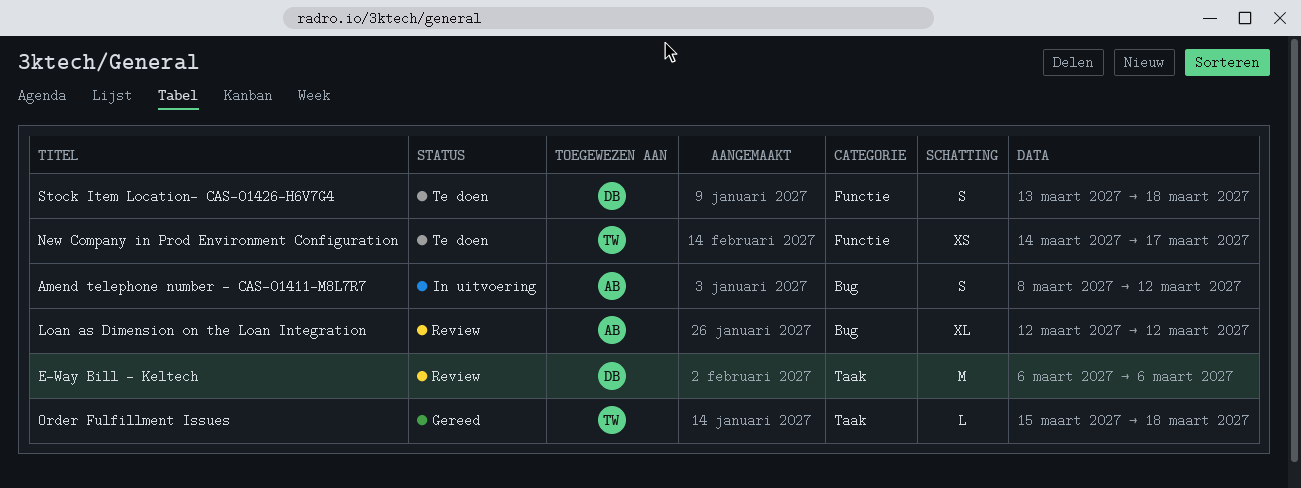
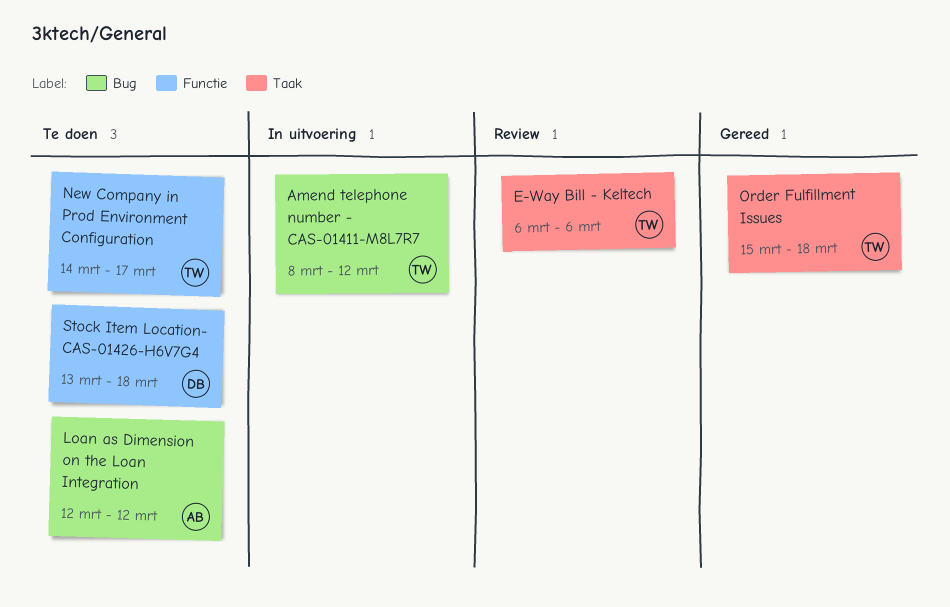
Amend telephone number - CAS-01411-M8L7R7, owner: AB -> TW
E-Way Bill - Keltech, owner: DB -> TW
Loan as Dimension on the Loan Integration, status: Review -> Te doen

